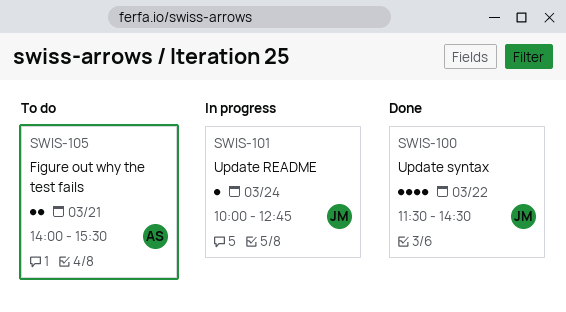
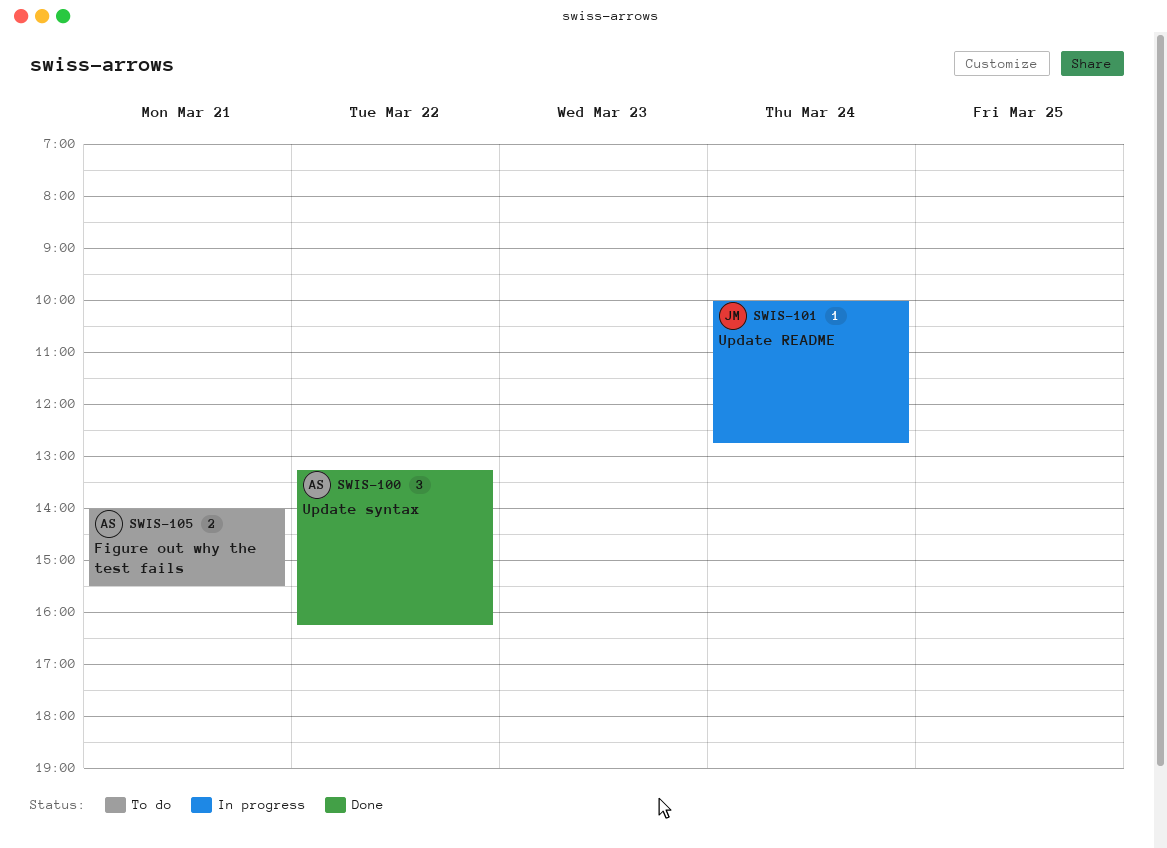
SWIS-100, owner: JM -> AS
SWIS-100, estimate: 4 -> 3
SWIS-100, begins: 11:30 -> 13:15
SWIS-100, ends: 14:30 -> 16:15

